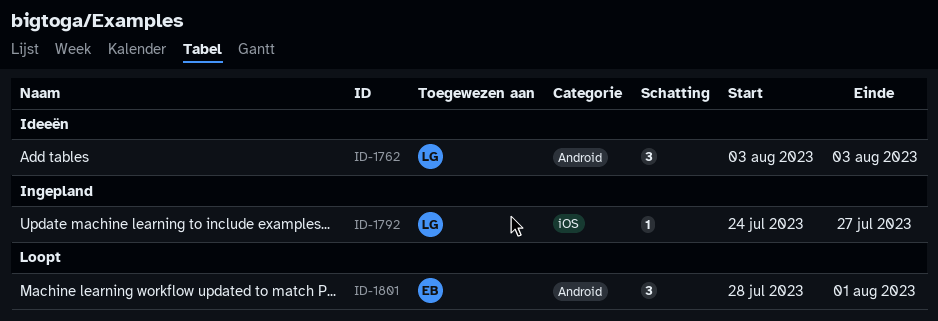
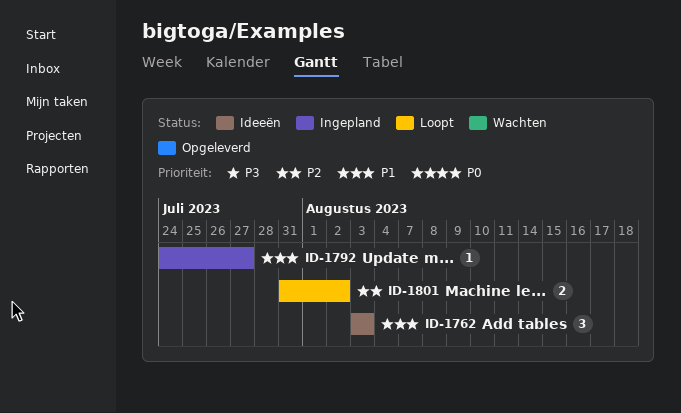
ID-1801, estimate: 3 -> 2
ID-1801, start: Jul 28 -> Jul 31
ID-1801, due: Aug 1 -> Aug 2

